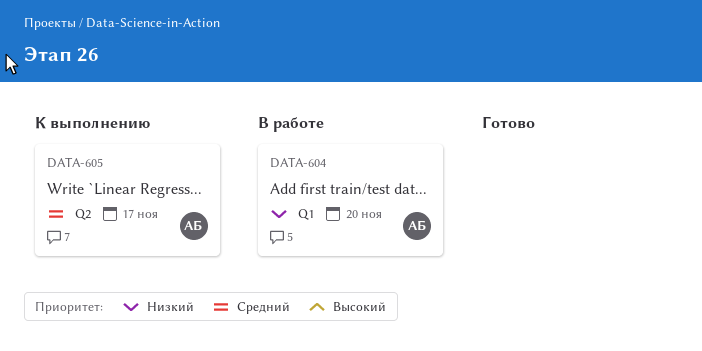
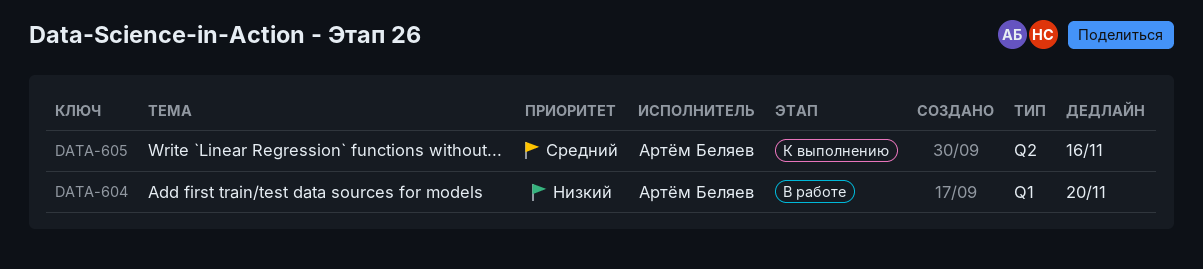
DATA-605, due: Nov 17 -> Nov 16

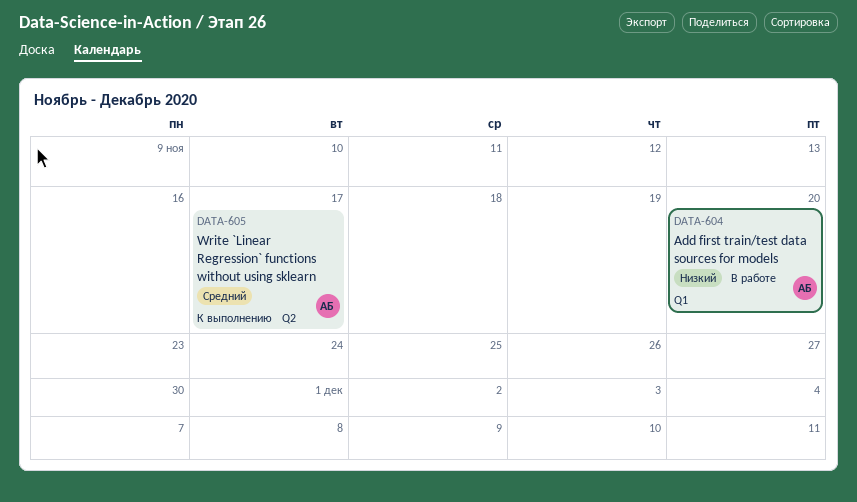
DATA-605, due: Nov 16 -> Nov 17

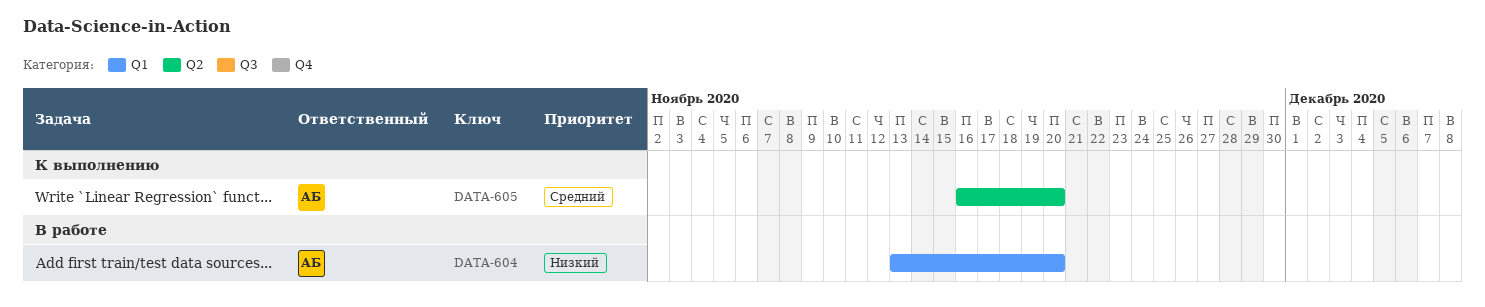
DATA-605, due: Nov 17 -> Nov 20

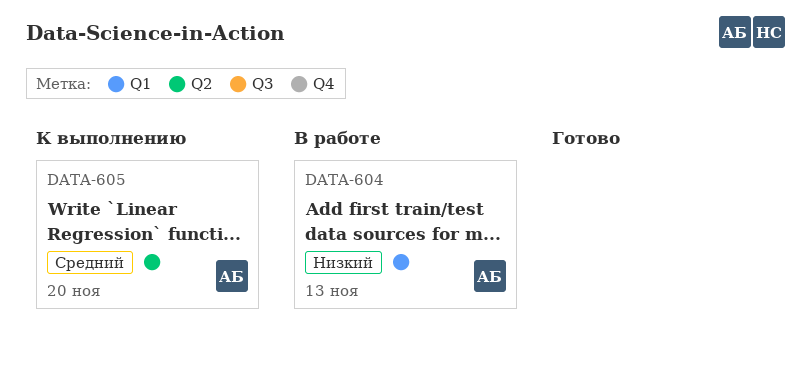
DATA-604, due: Nov 20 -> Nov 13

